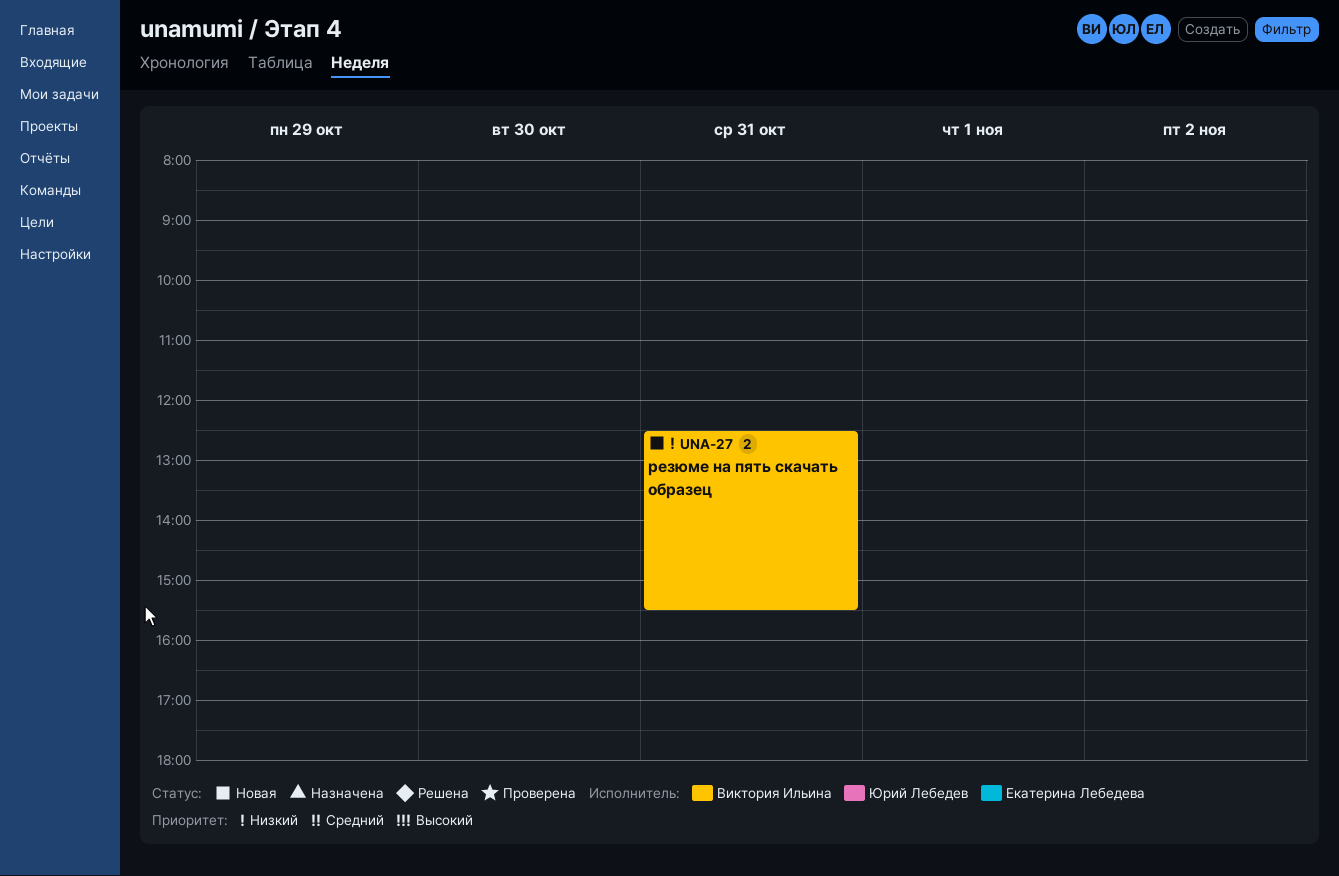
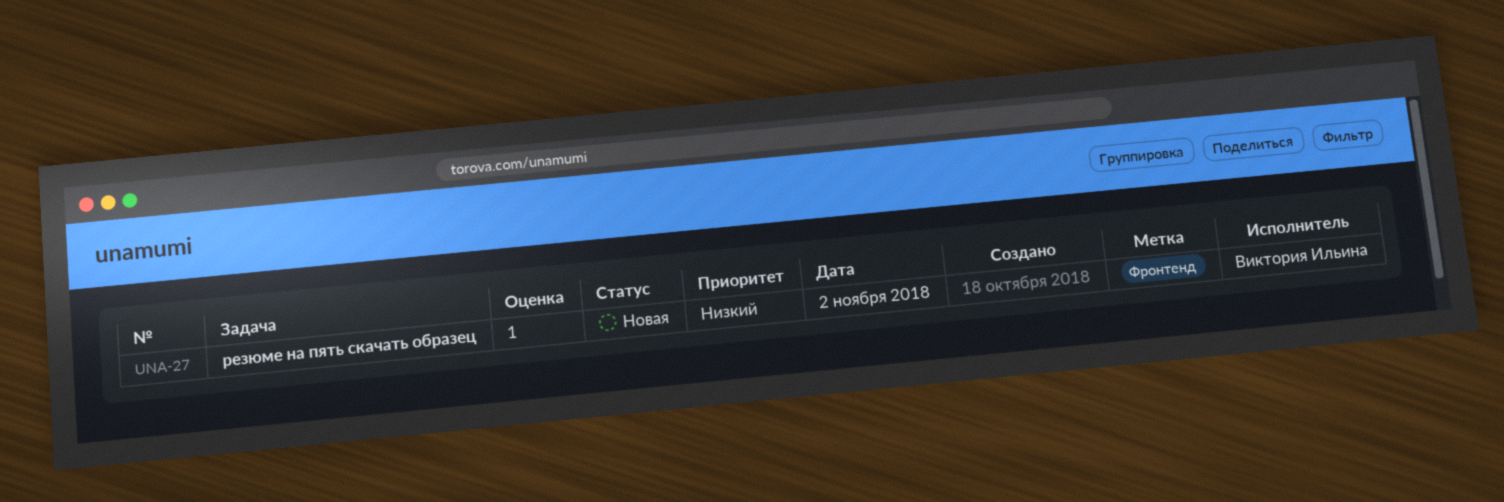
UNA-27, estimate: 2 -> 1
UNA-27, day: Oct 31 -> Nov 2

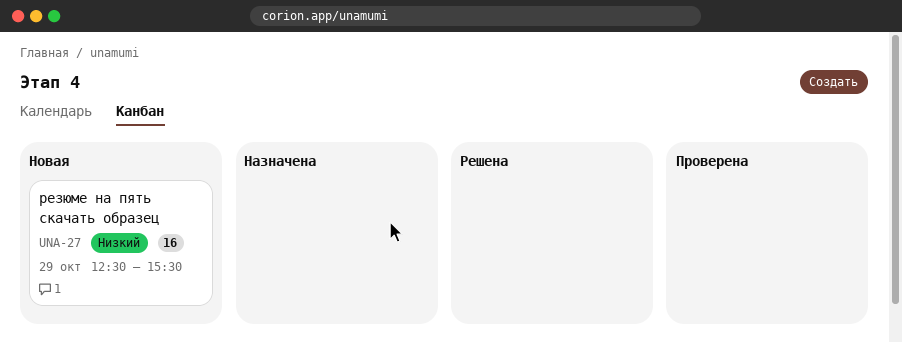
UNA-27, estimate: 1 -> 16
UNA-27, day: Nov 2 -> Oct 29

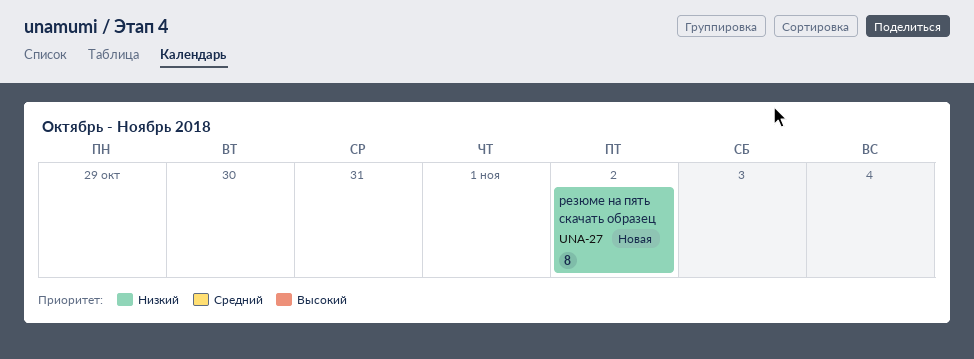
UNA-27, estimate: 16 -> 8
UNA-27, day: Oct 29 -> Nov 2

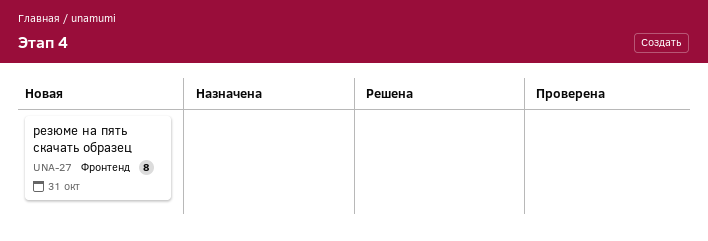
UNA-27, day: Nov 2 -> Oct 31

